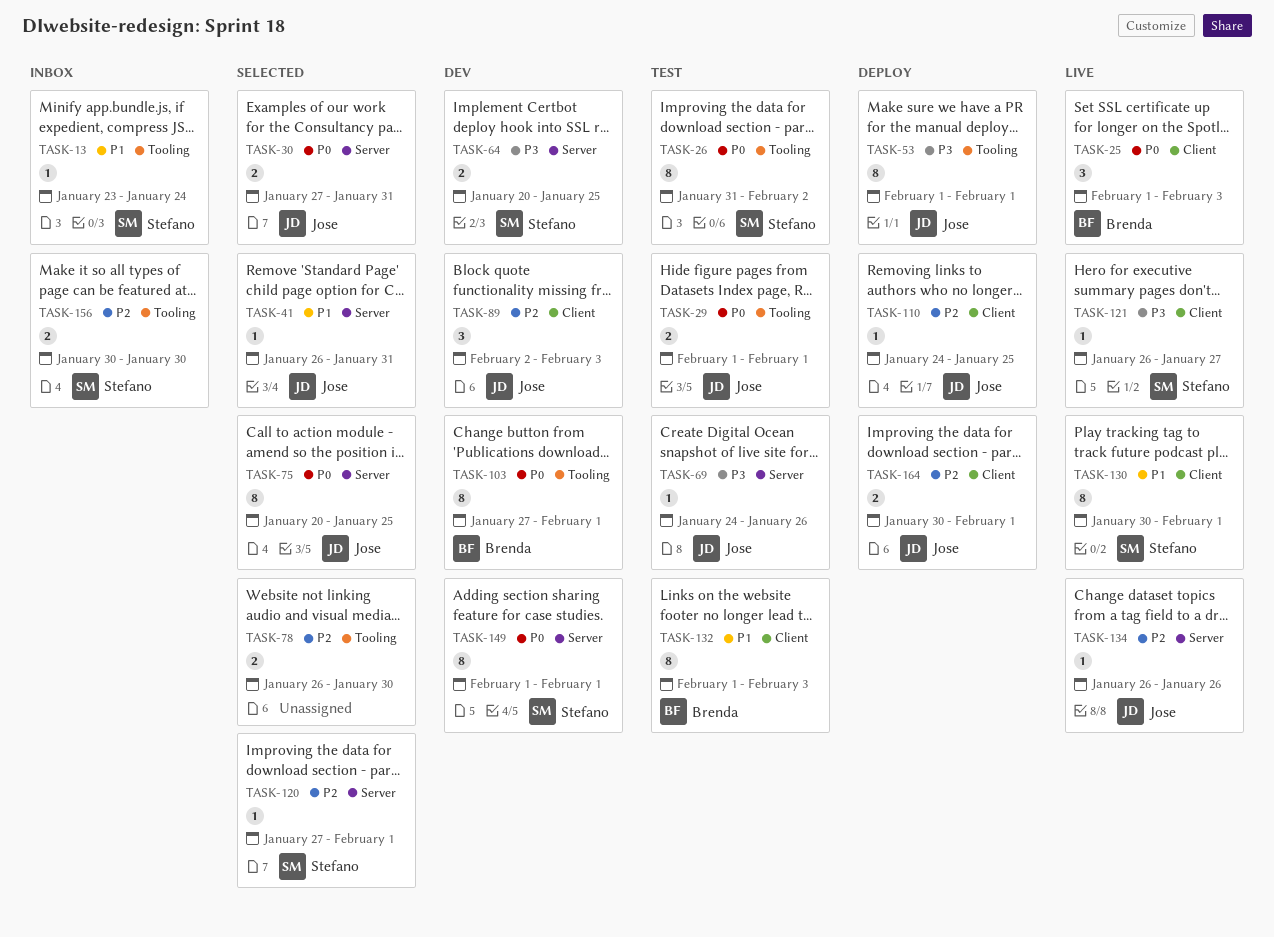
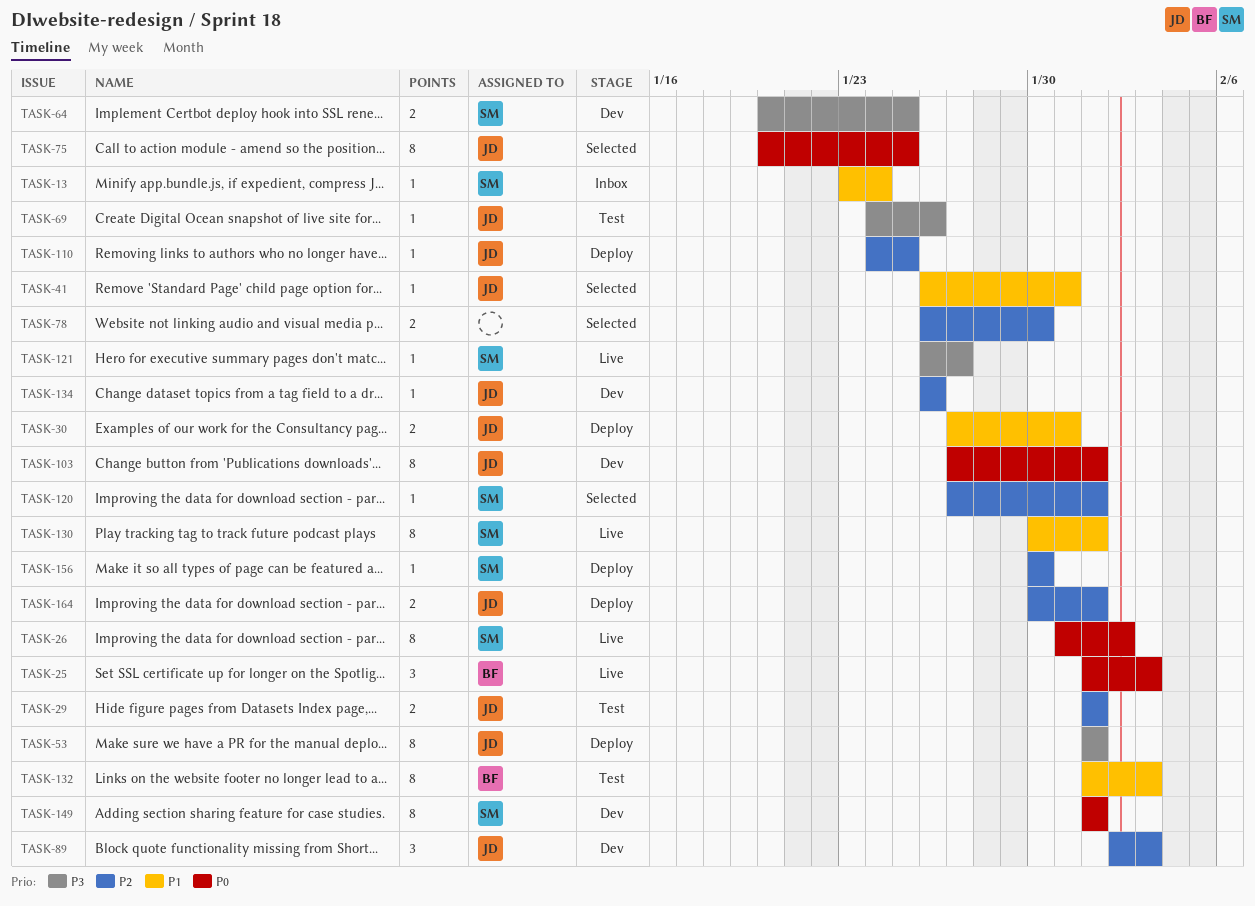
TASK-26, status: Test -> Live
TASK-29, priority: P0 -> P2
TASK-30, status: Selected -> Deploy
TASK-30, priority: P0 -> P1
TASK-103, owner: Brenda -> Jose
TASK-134, status: Live -> Dev
TASK-156, status: Inbox -> Deploy
TASK-156, estimate: 2 -> 1

